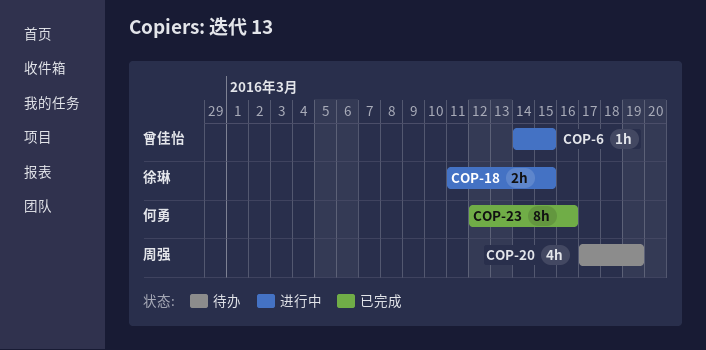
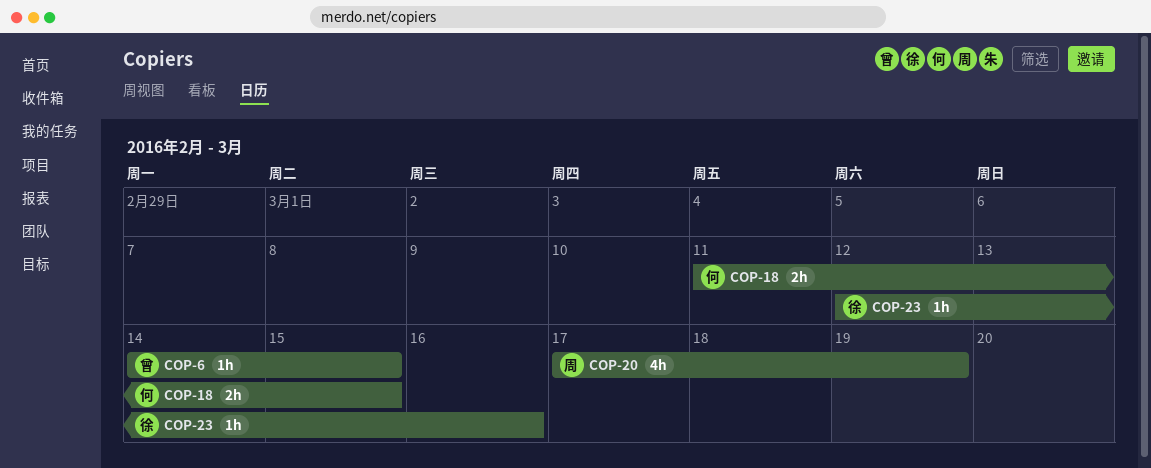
COP-18, owner: 徐琳 -> 何勇
COP-23, owner: 何勇 -> 徐琳
COP-23, estimate: 8h -> 1h

